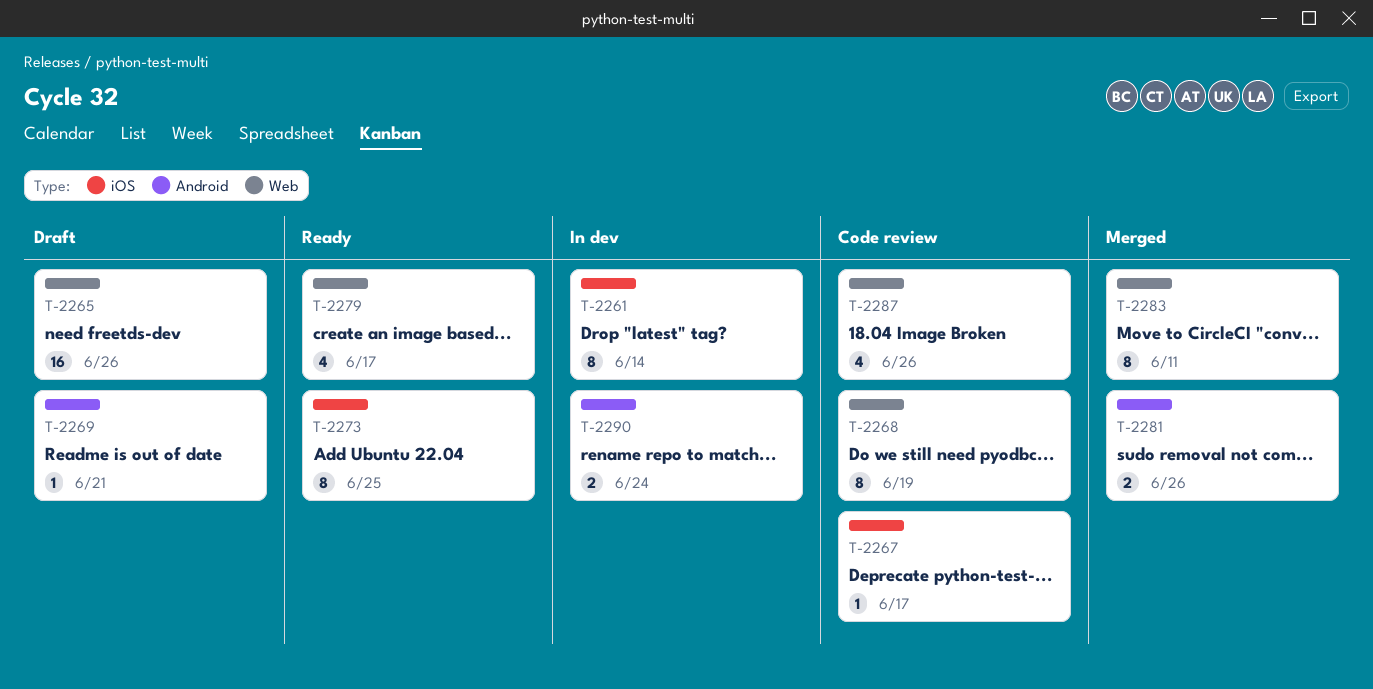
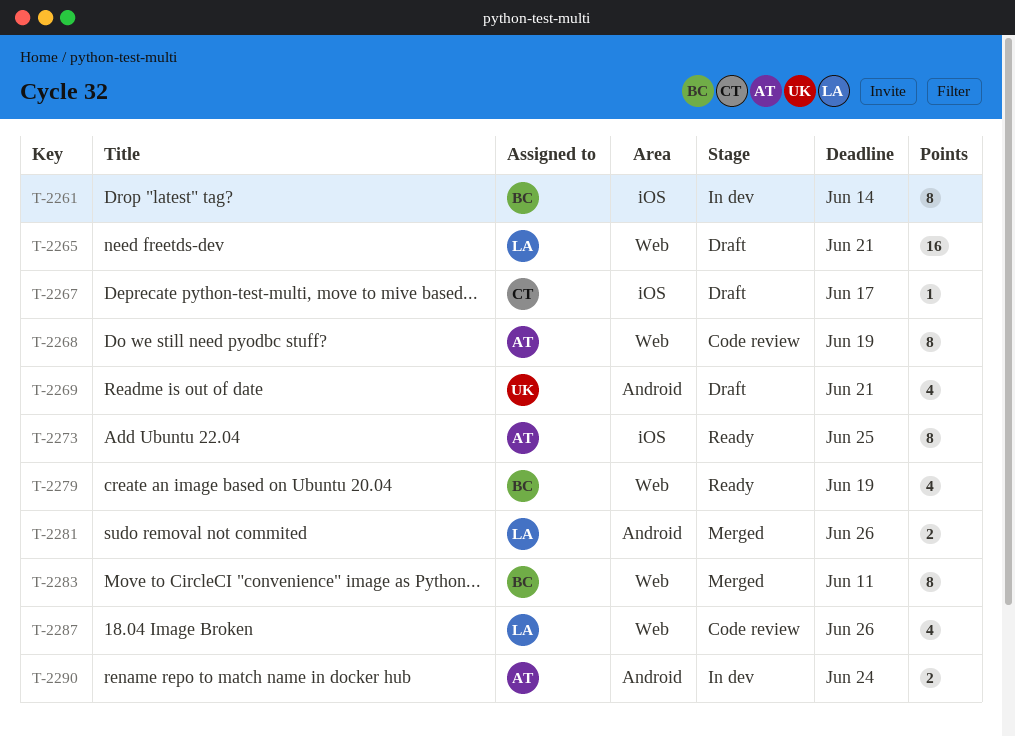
T-2265, due: Jun 26 -> Jun 21
T-2267, status: Code review -> Draft
T-2269, estimate: 1 -> 4
T-2279, due: Jun 17 -> Jun 19

